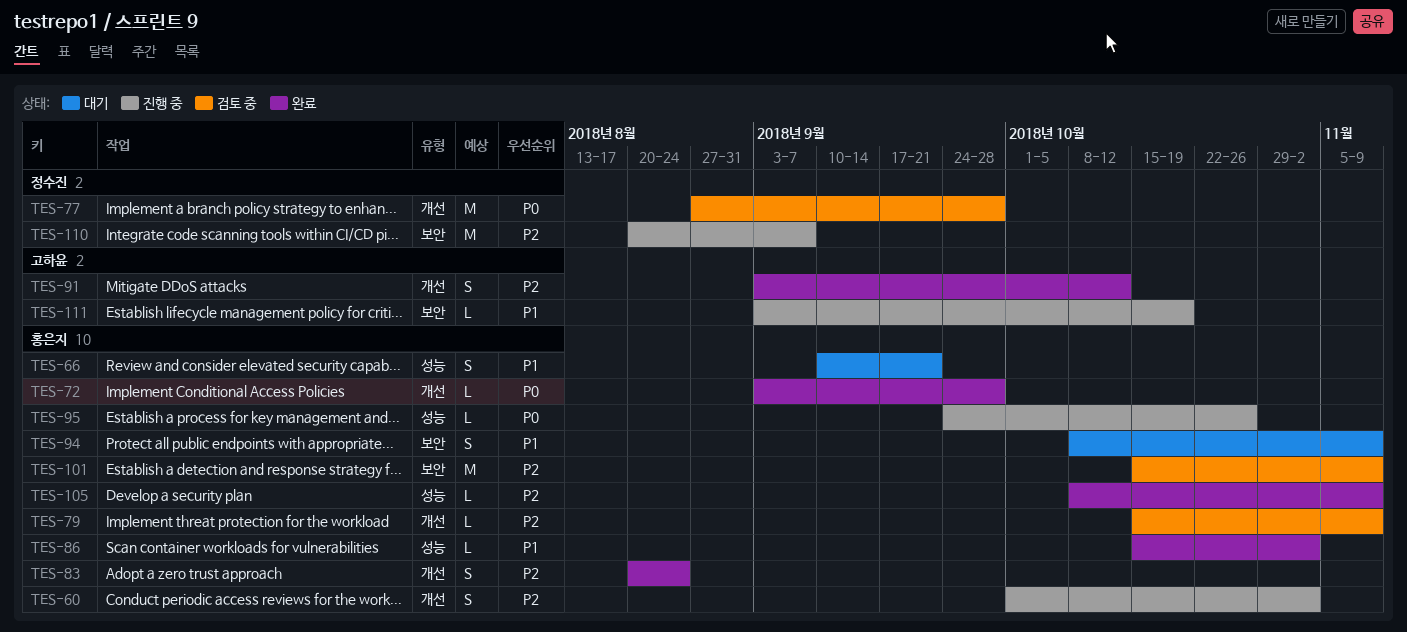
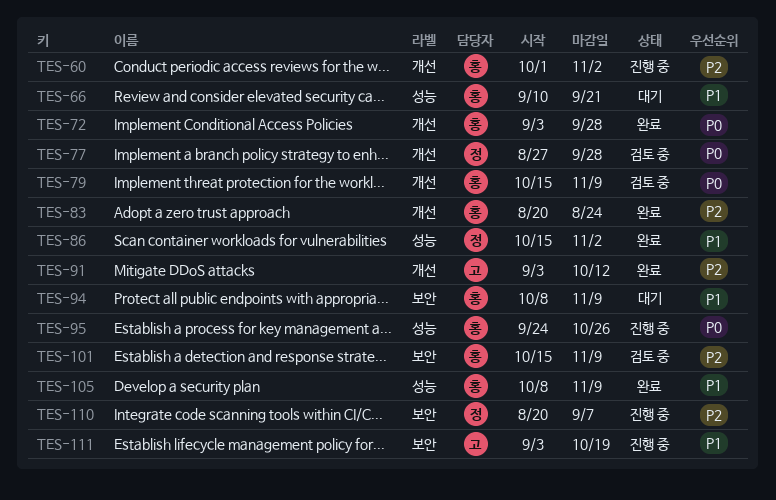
TES-79, priority: P2 -> P0
TES-86, owner: 홍은지 -> 정수진
TES-105, priority: P2 -> P1

